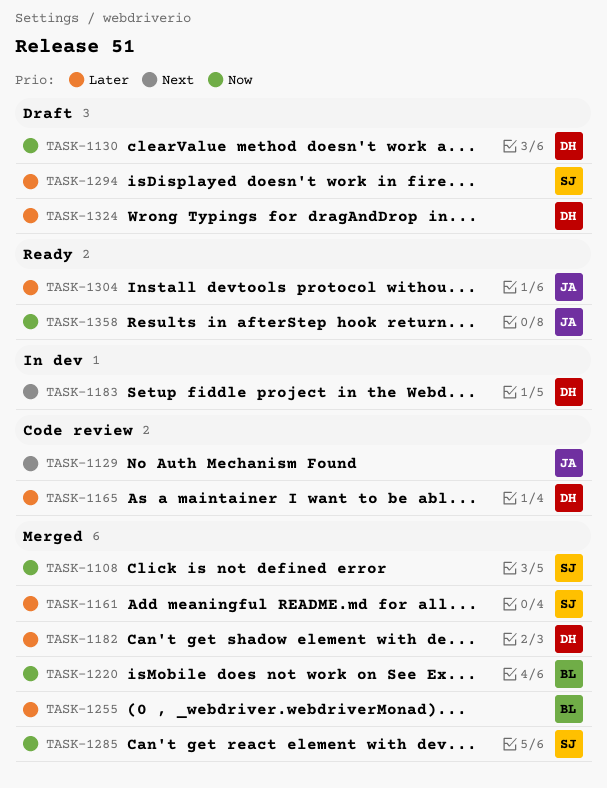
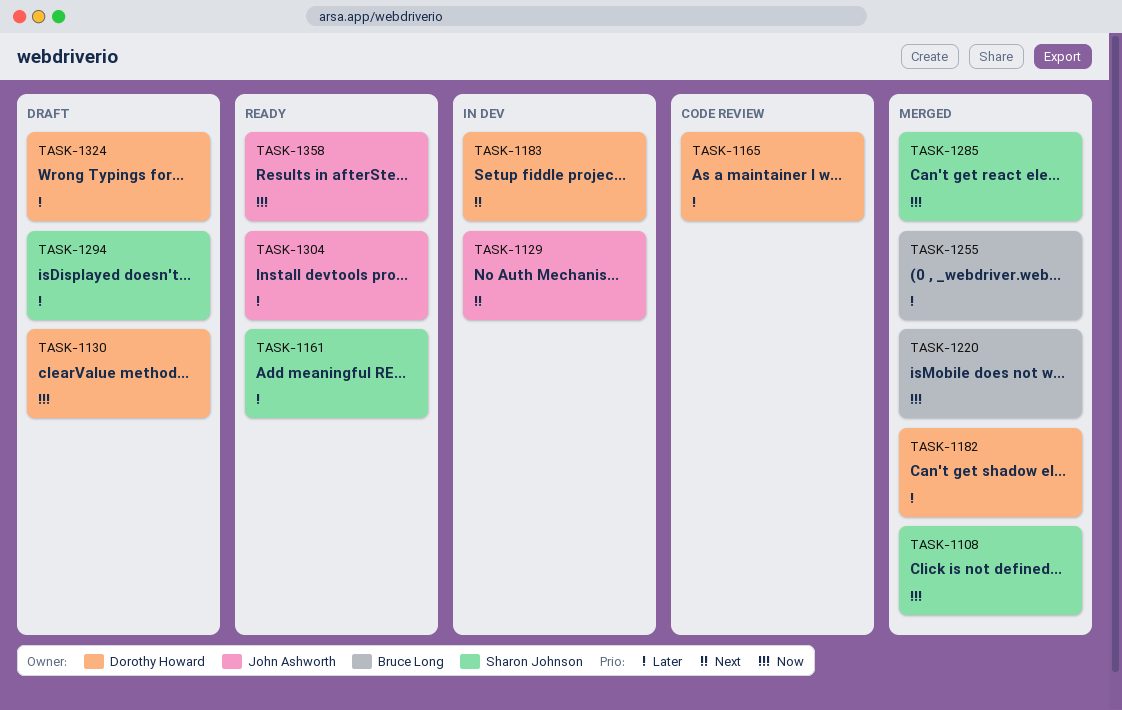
TASK-1129, status: Code review -> In dev
TASK-1161, status: Merged -> Ready

